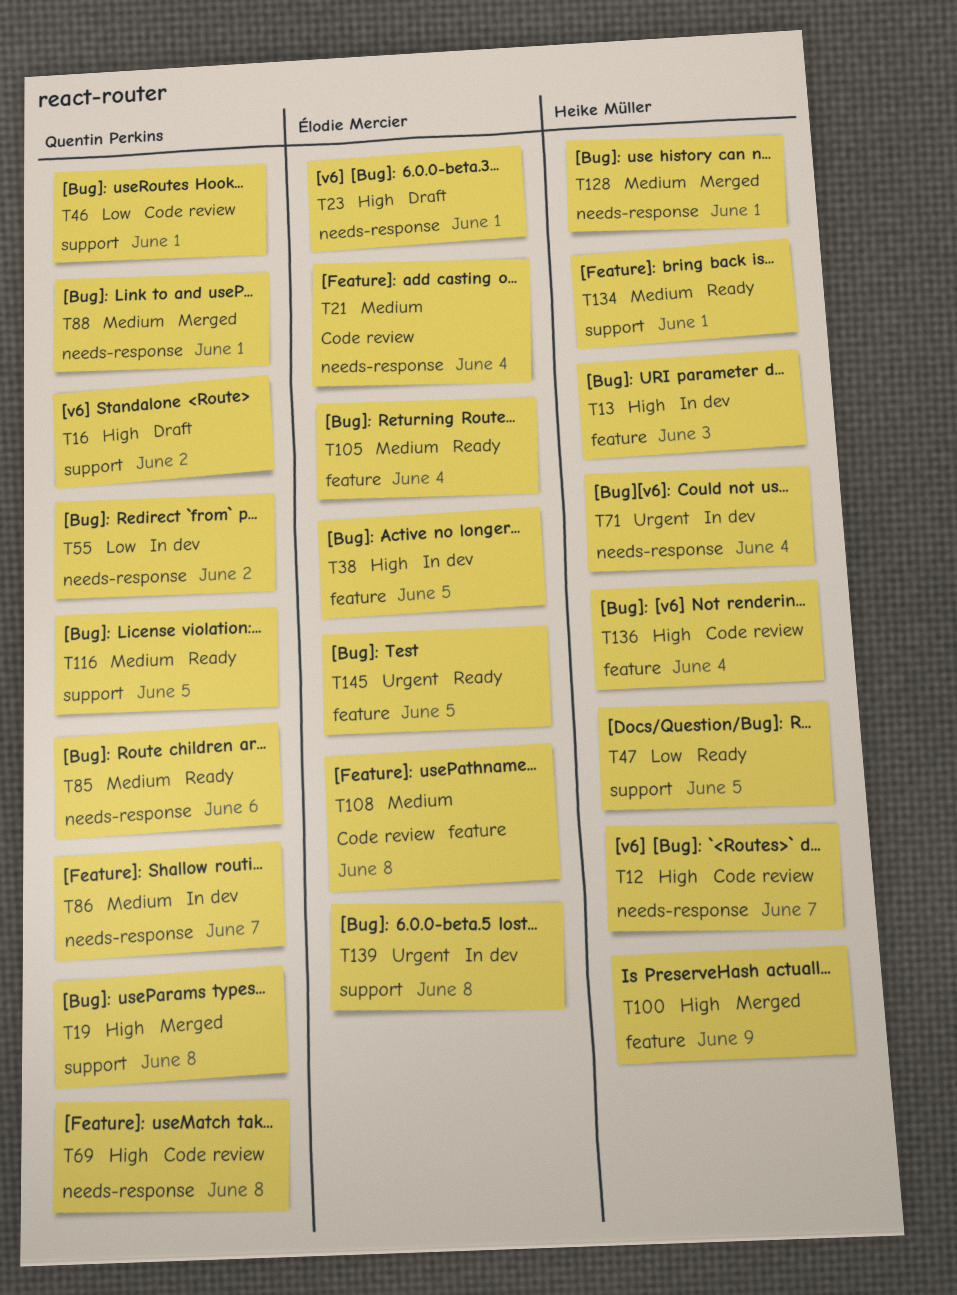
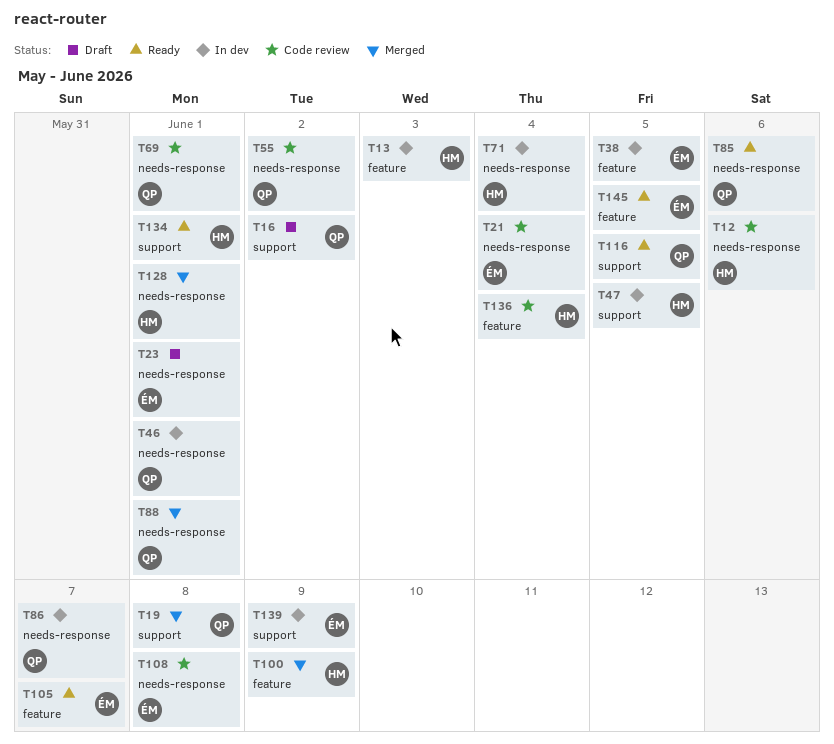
T12, due: Jun 7 -> Jun 6
T46, status: Code review -> In dev
T46, label: support -> needs-response
T47, status: Ready -> In dev
T55, status: In dev -> Code review
T69, due: Jun 8 -> Jun 1
T105, due: Jun 4 -> Jun 7
T108, label: feature -> needs-response
T139, due: Jun 8 -> Jun 9

